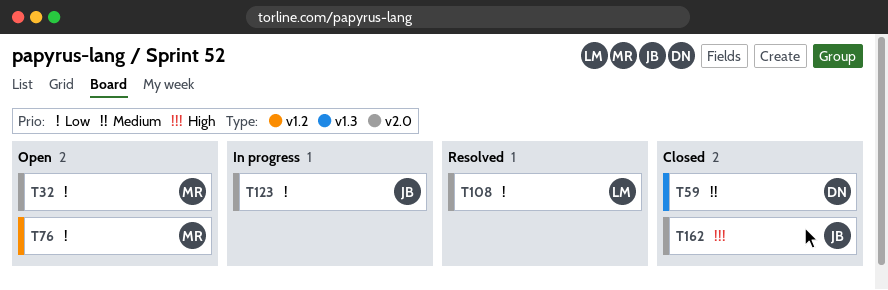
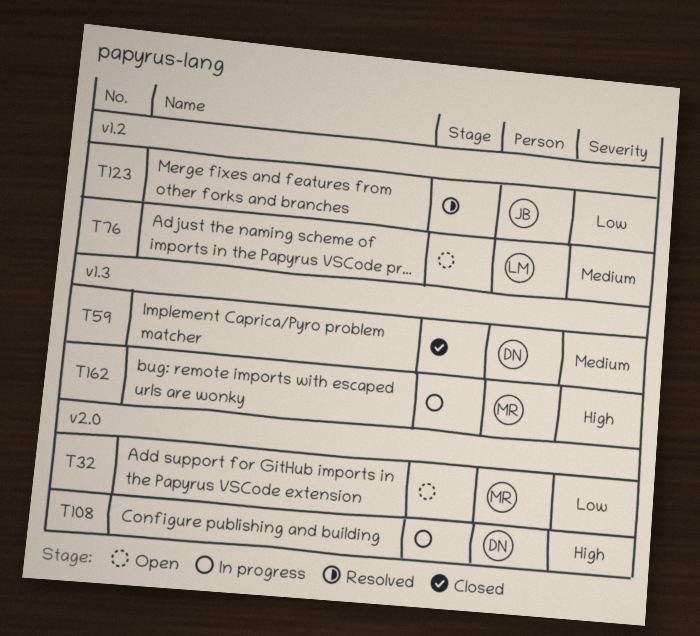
T76, owner: MR -> LM
T76, priority: Low -> Medium
T108, status: Resolved -> In progress
T108, owner: LM -> DN
T108, priority: Low -> High
T123, status: In progress -> Resolved
T123, label: v2.0 -> v1.2
T162, status: Closed -> In progress
T162, owner: JB -> MR
T162, label: v2.0 -> v1.3

